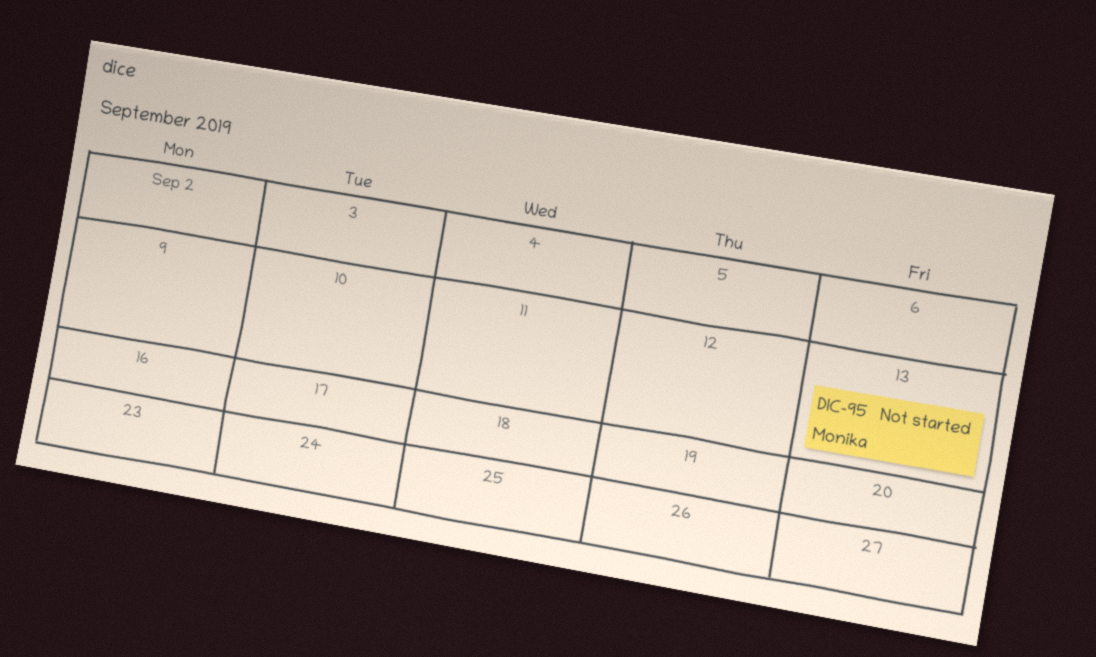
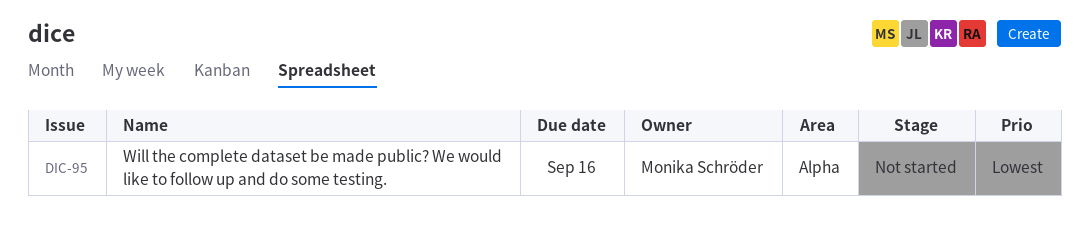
DIC-95, due: Sep 13 -> Sep 16

